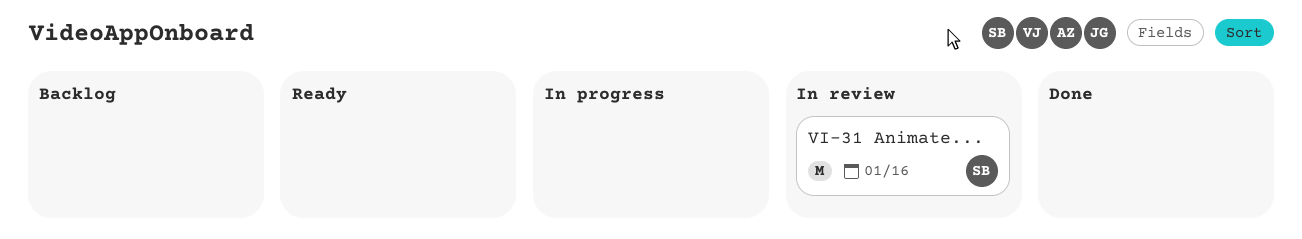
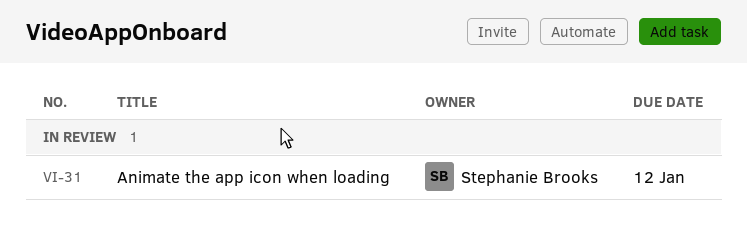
VI-31, due: Jan 16 -> Jan 12

